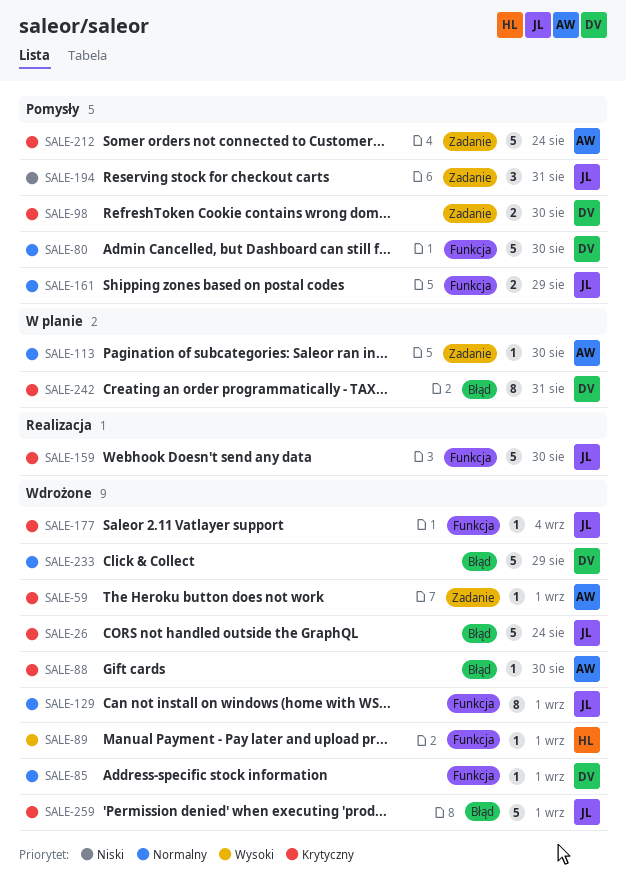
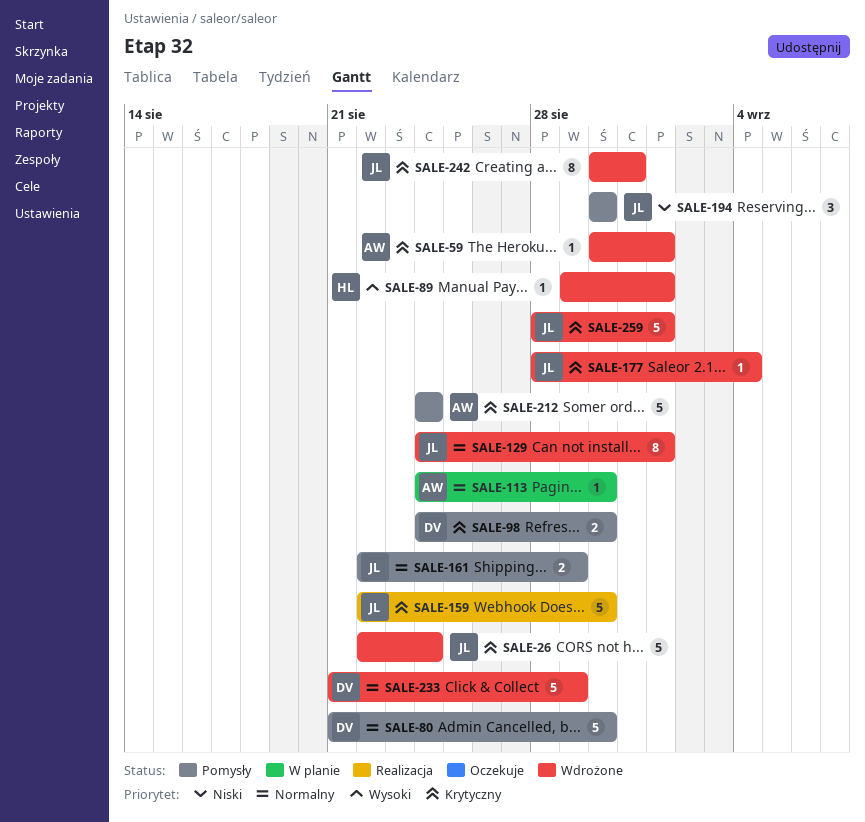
SALE-85: present -> none
SALE-88: present -> none
SALE-194, due: Aug 31 -> Aug 30
SALE-242, status: W planie -> Wdrożone
SALE-242, owner: DV -> JL

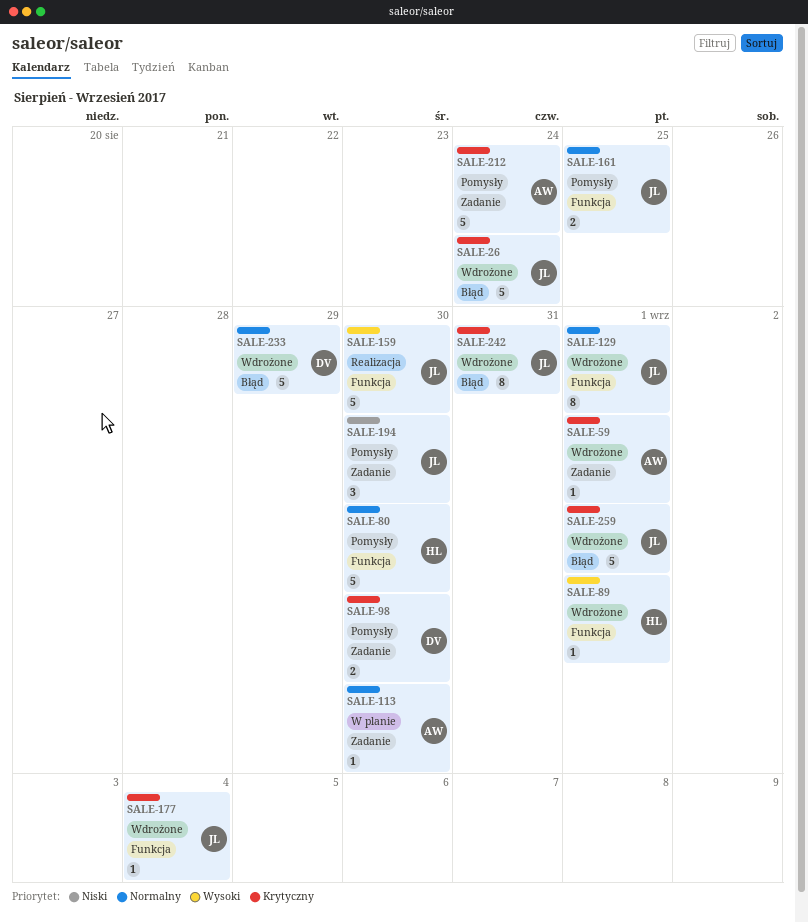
SALE-80, owner: DV -> HL
SALE-159, priority: Krytyczny -> Wysoki
SALE-161, due: Aug 29 -> Aug 25

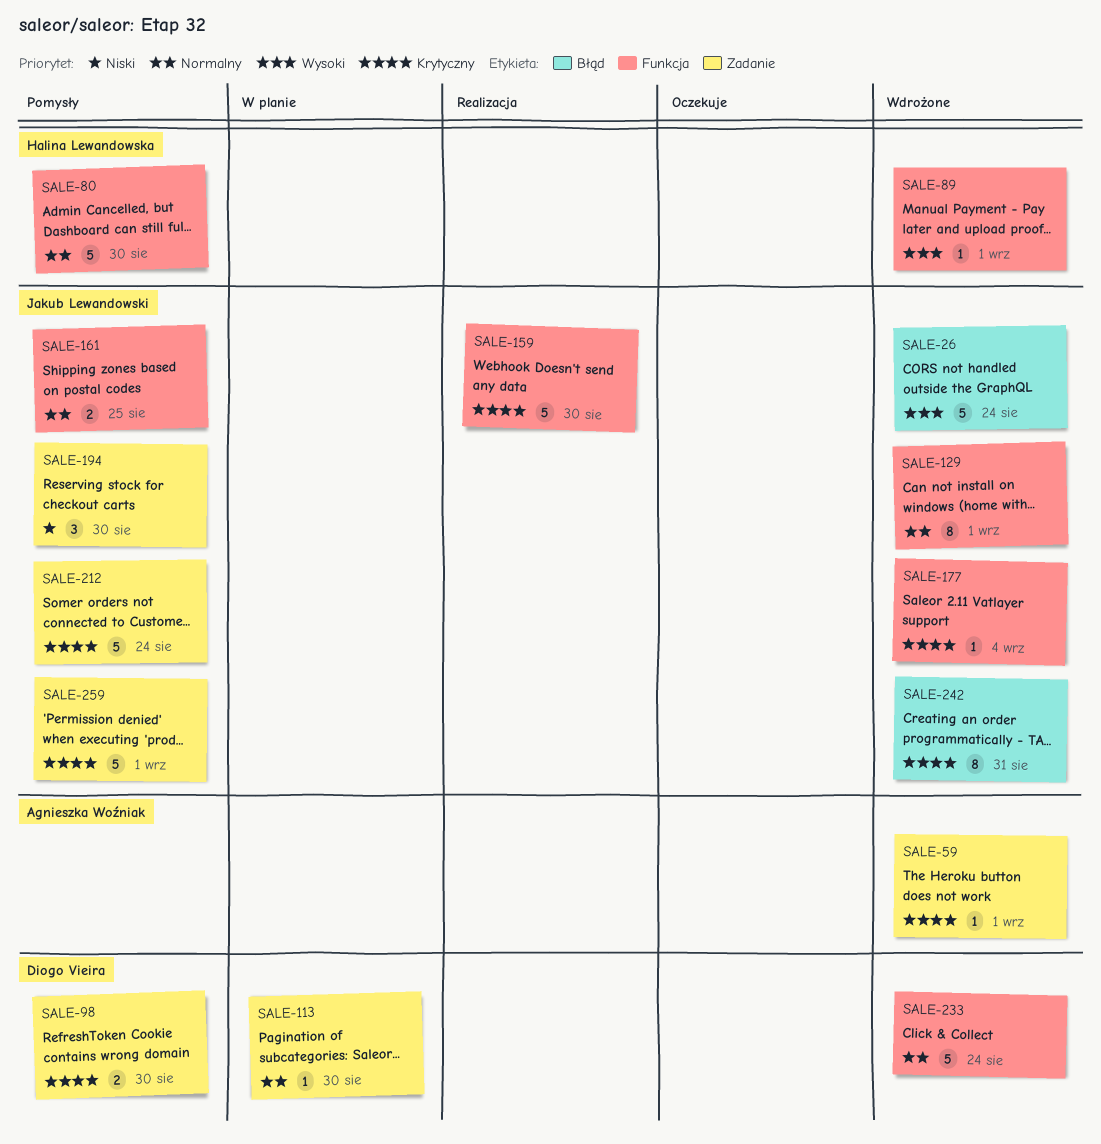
SALE-26, priority: Krytyczny -> Wysoki
SALE-113, owner: Agnieszka Woźniak -> Diogo Vieira
SALE-159, priority: Wysoki -> Krytyczny
SALE-212, owner: Agnieszka Woźniak -> Jakub Lewandowski
SALE-233, label: Błąd -> Funkcja
SALE-233, due: Aug 29 -> Aug 24
SALE-259, status: Wdrożone -> Pomysły
SALE-259, label: Błąd -> Zadanie

